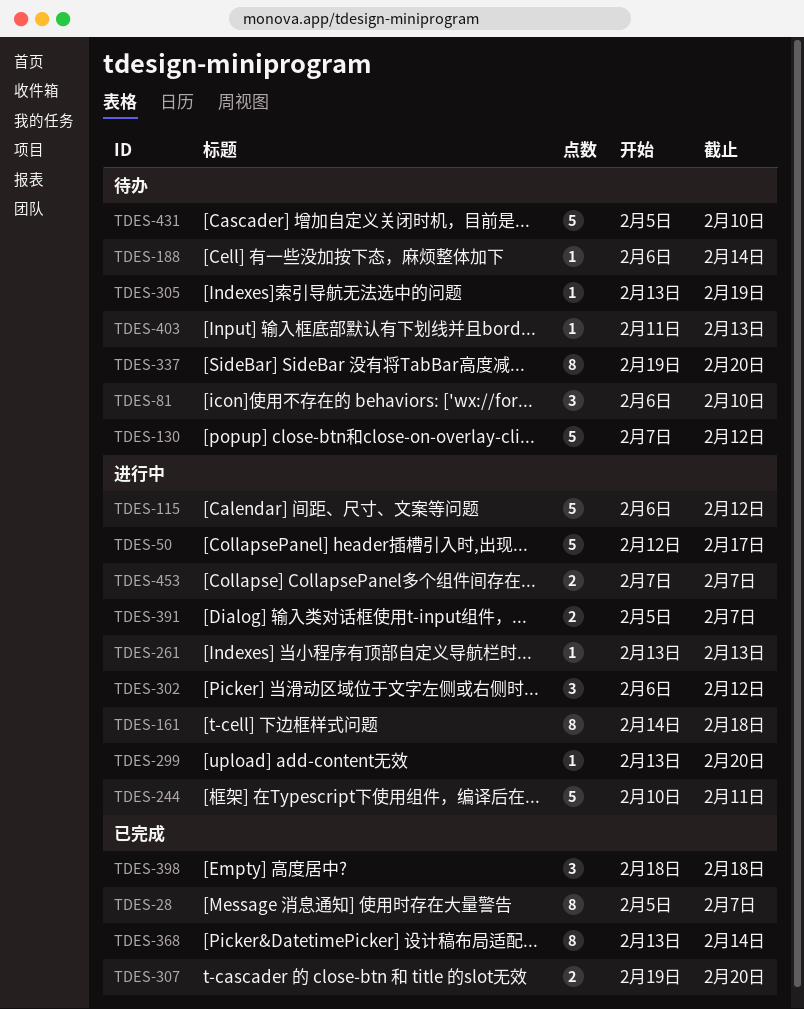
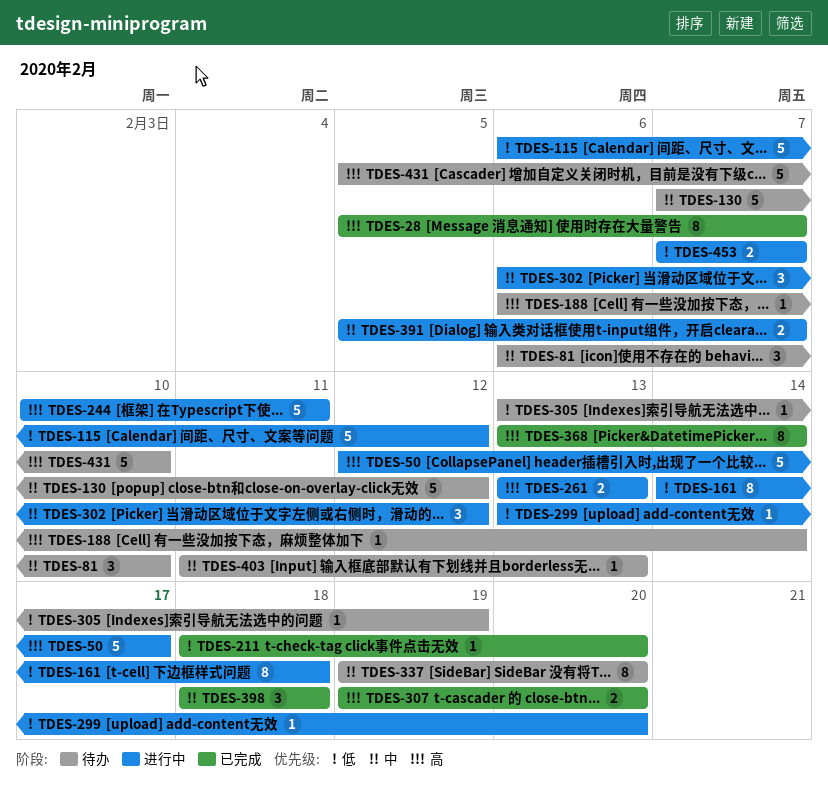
TDES-211: none -> present
TDES-261, estimate: 1 -> 2

